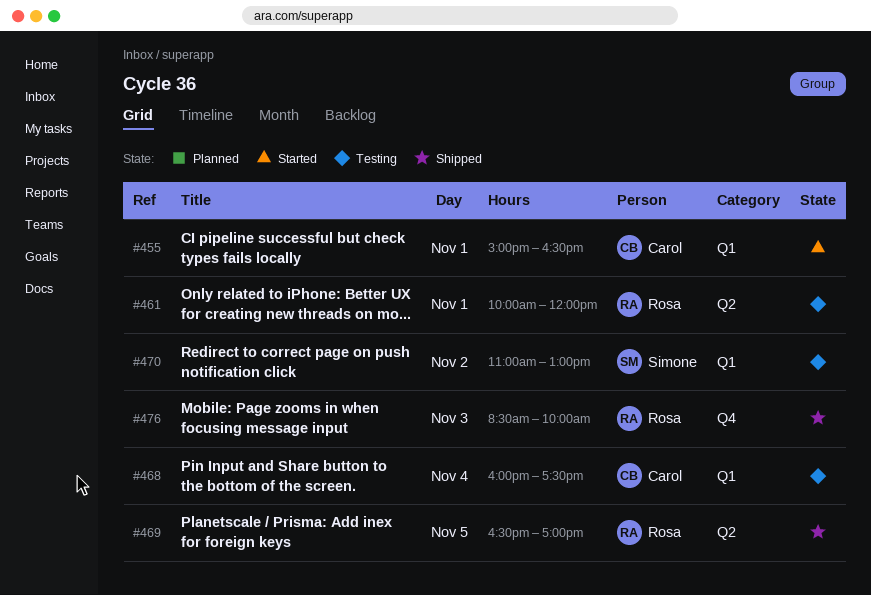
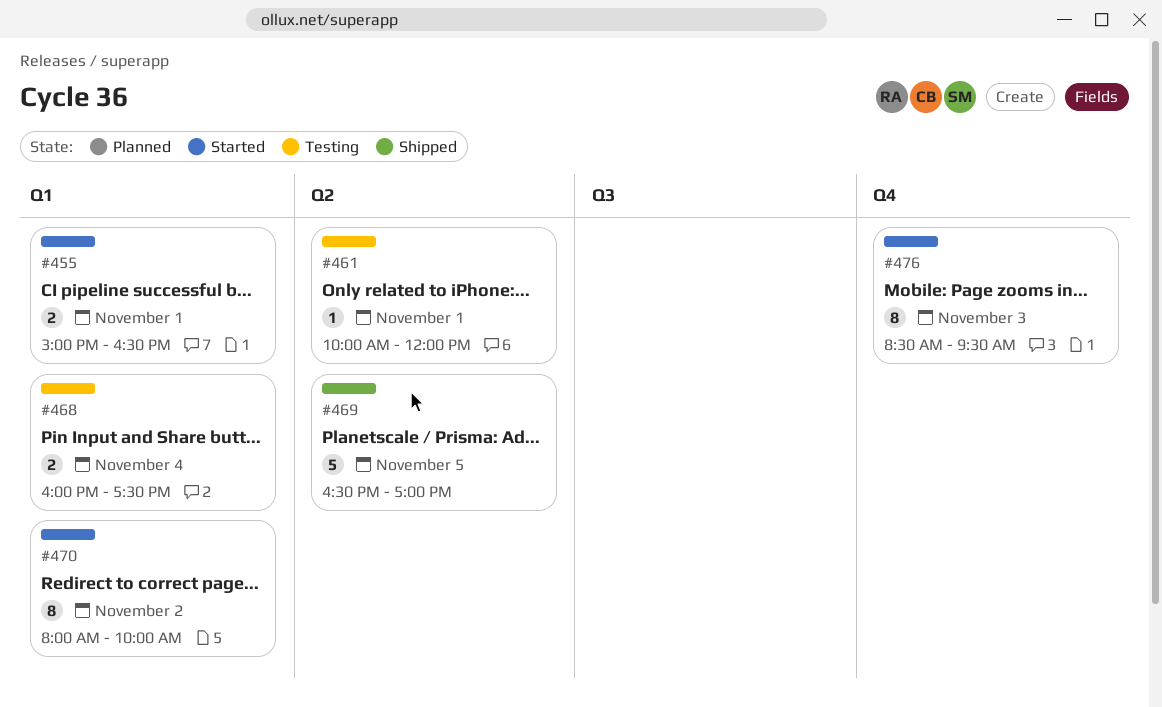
#470, status: Testing -> Started
#470, begins: 11:00 -> 08:00
#470, ends: 13:00 -> 10:00
#476, status: Shipped -> Started
#476, ends: 10:00 -> 09:30

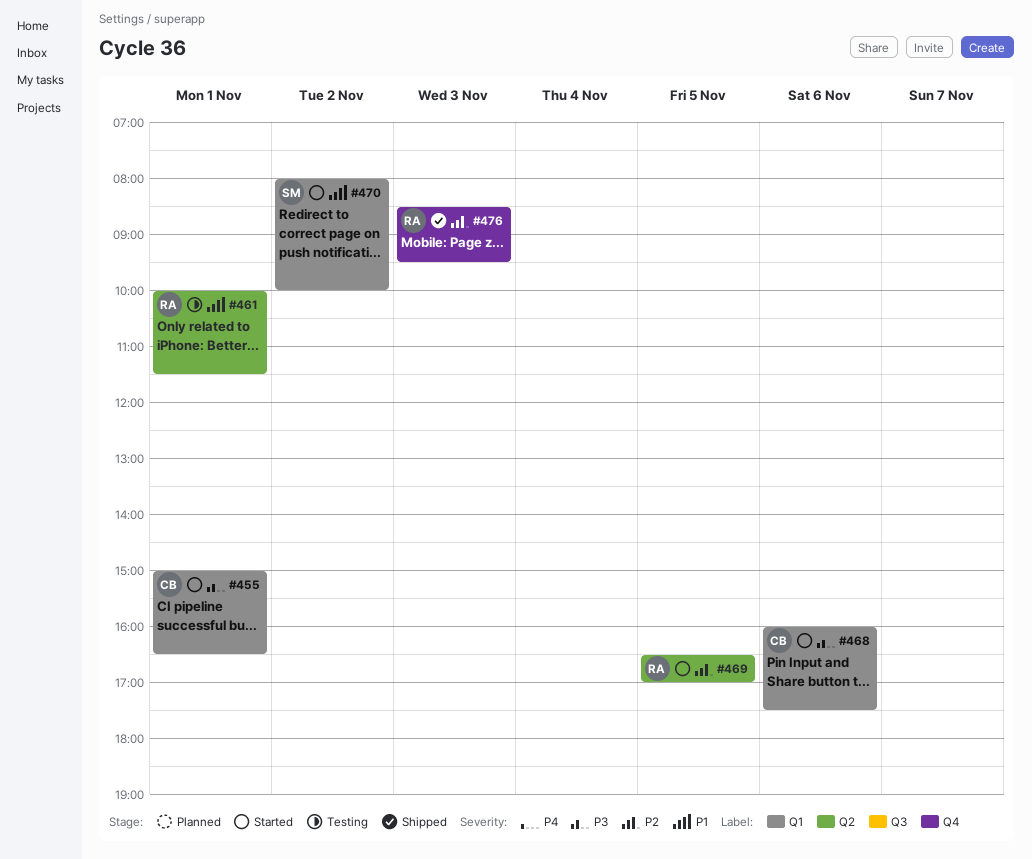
#461, ends: 12:00 -> 11:30
#468, status: Testing -> Started
#468, day: Nov 4 -> Nov 6
#469, status: Shipped -> Started
#476, status: Started -> Shipped

